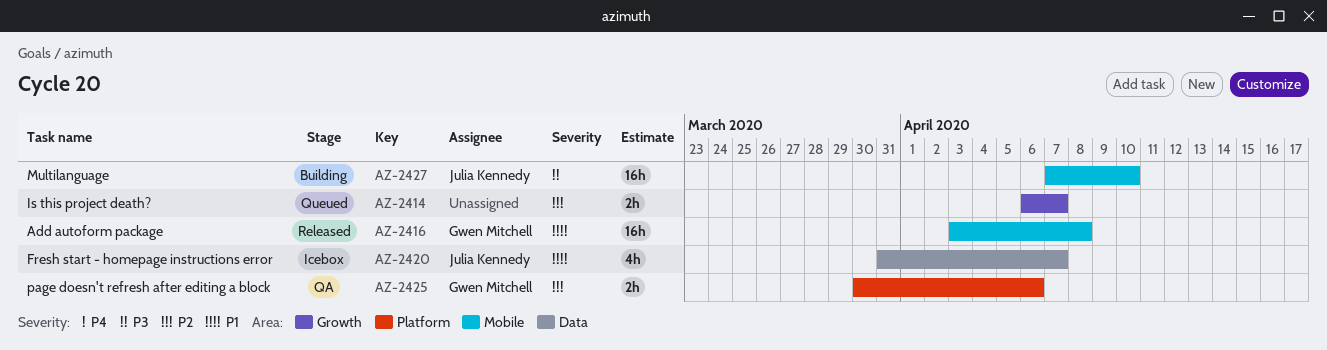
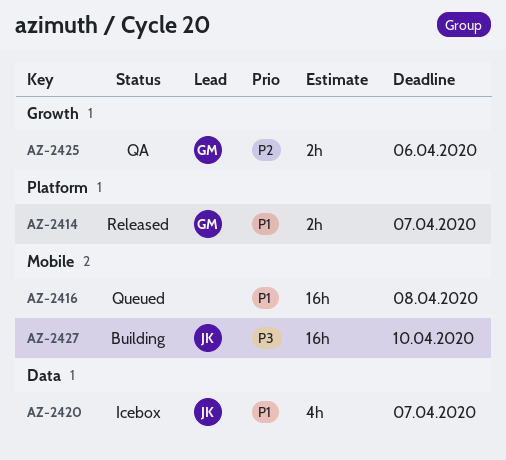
AZ-2414, status: Queued -> Released
AZ-2414, owner: none -> Gwen Mitchell
AZ-2414, priority: P2 -> P1
AZ-2414, label: Growth -> Platform
AZ-2416, status: Released -> Queued
AZ-2416, owner: Gwen Mitchell -> none
AZ-2425, label: Platform -> Growth

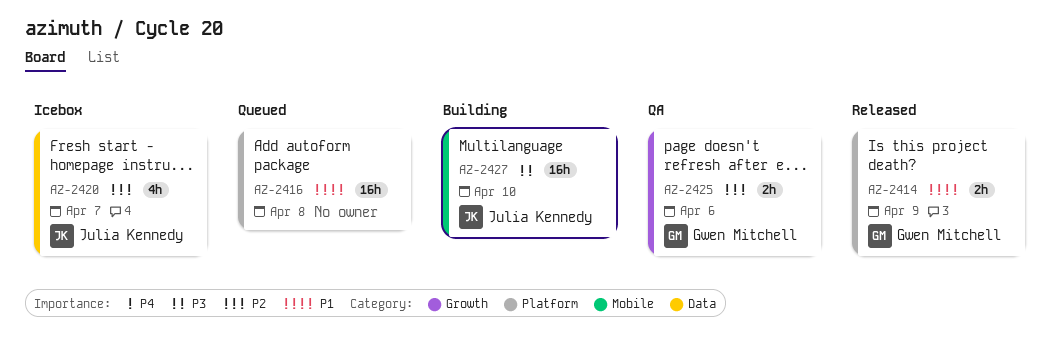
AZ-2414, due: Apr 7 -> Apr 9
AZ-2416, label: Mobile -> Platform
AZ-2420, priority: P1 -> P2

